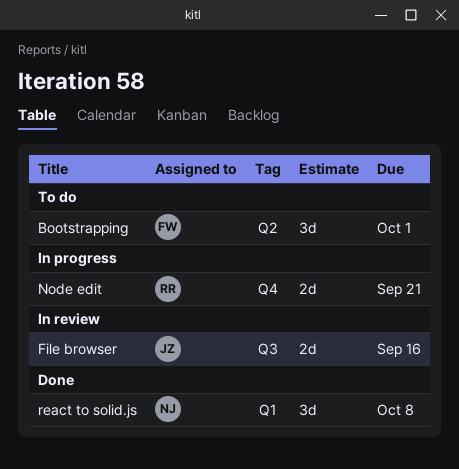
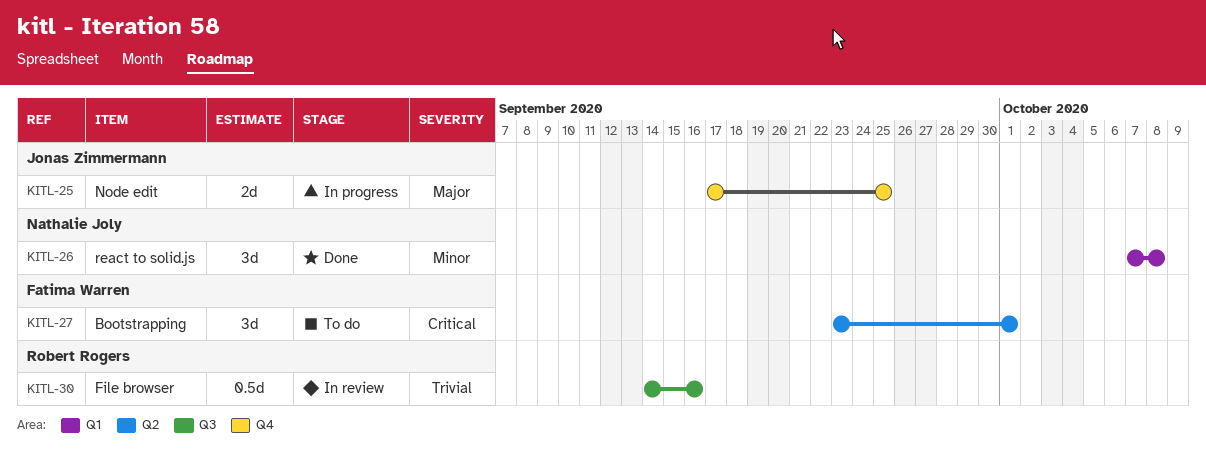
File browser, owner: Jonas Zimmermann -> Robert Rogers
File browser, estimate: 2d -> 0.5d
Node edit, owner: Robert Rogers -> Jonas Zimmermann
Node edit, due: Sep 21 -> Sep 25

